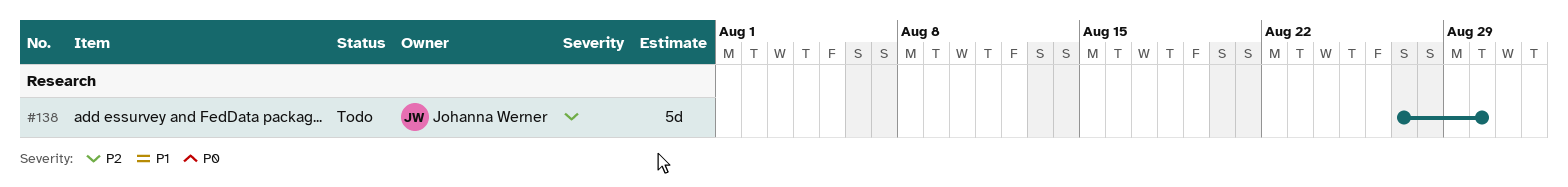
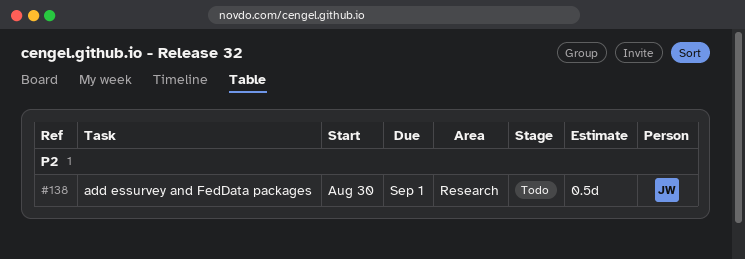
#138, estimate: 5d -> 0.5d
#138, start: Aug 27 -> Aug 30
#138, due: Aug 30 -> Sep 1

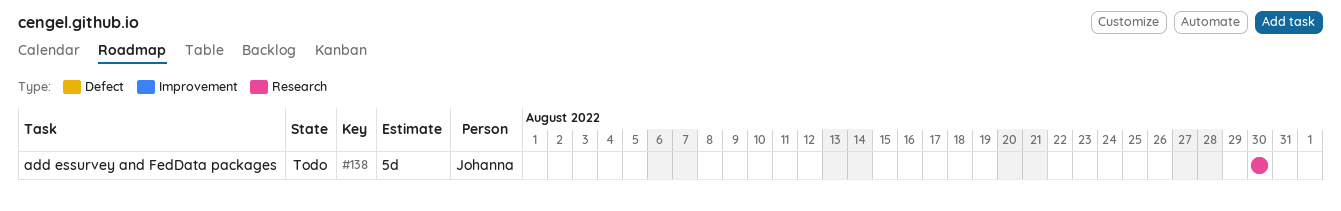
#138, estimate: 0.5d -> 5d
#138, due: Sep 1 -> Aug 30

